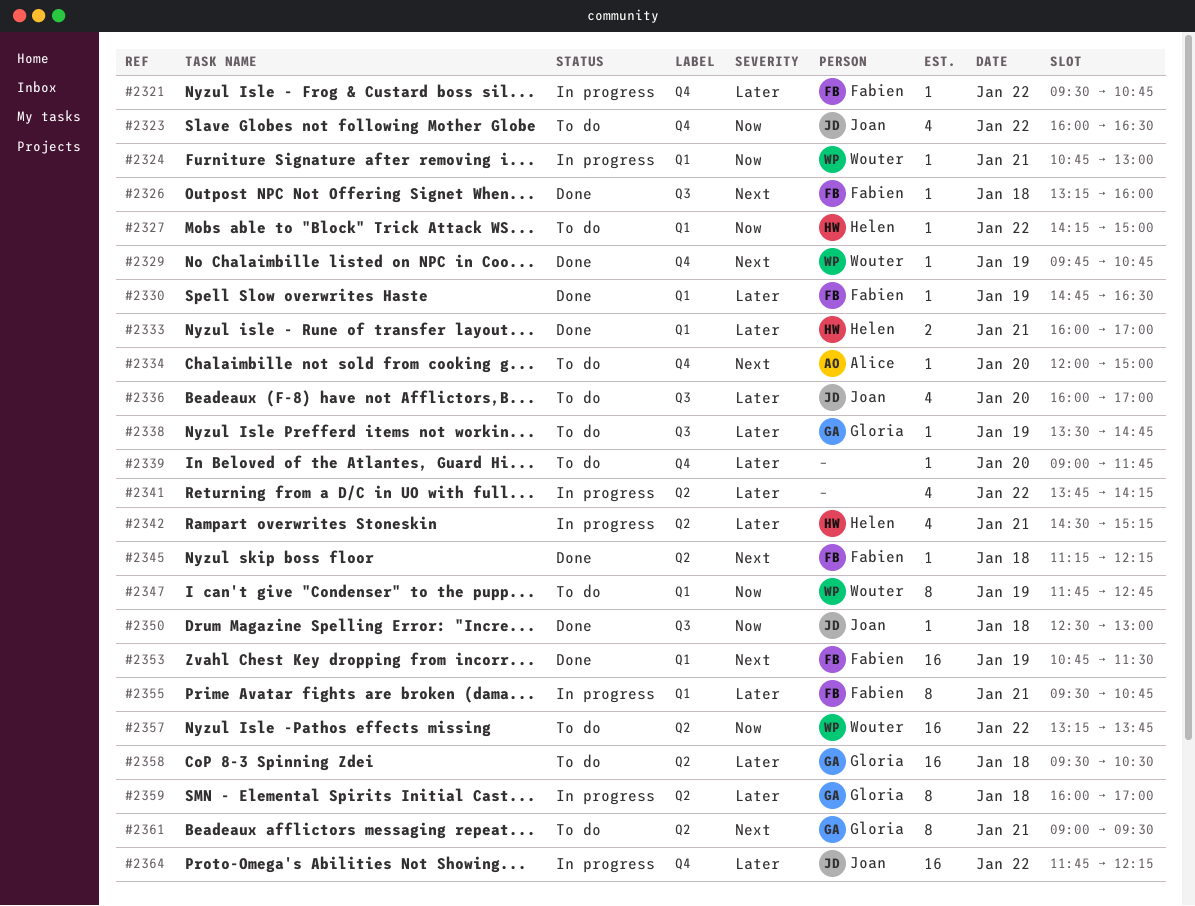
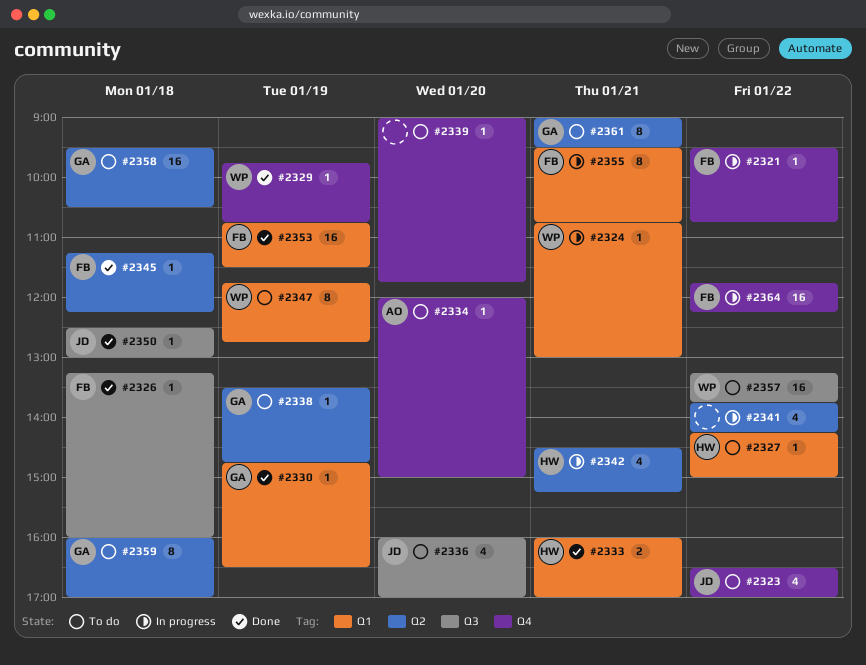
#2323, begins: 16:00 -> 16:30
#2323, ends: 16:30 -> 17:00
#2330, owner: Fabien -> Gloria
#2338, label: Q3 -> Q2
#2357, label: Q2 -> Q3
#2359, status: In progress -> To do
#2364, owner: Joan -> Fabien

